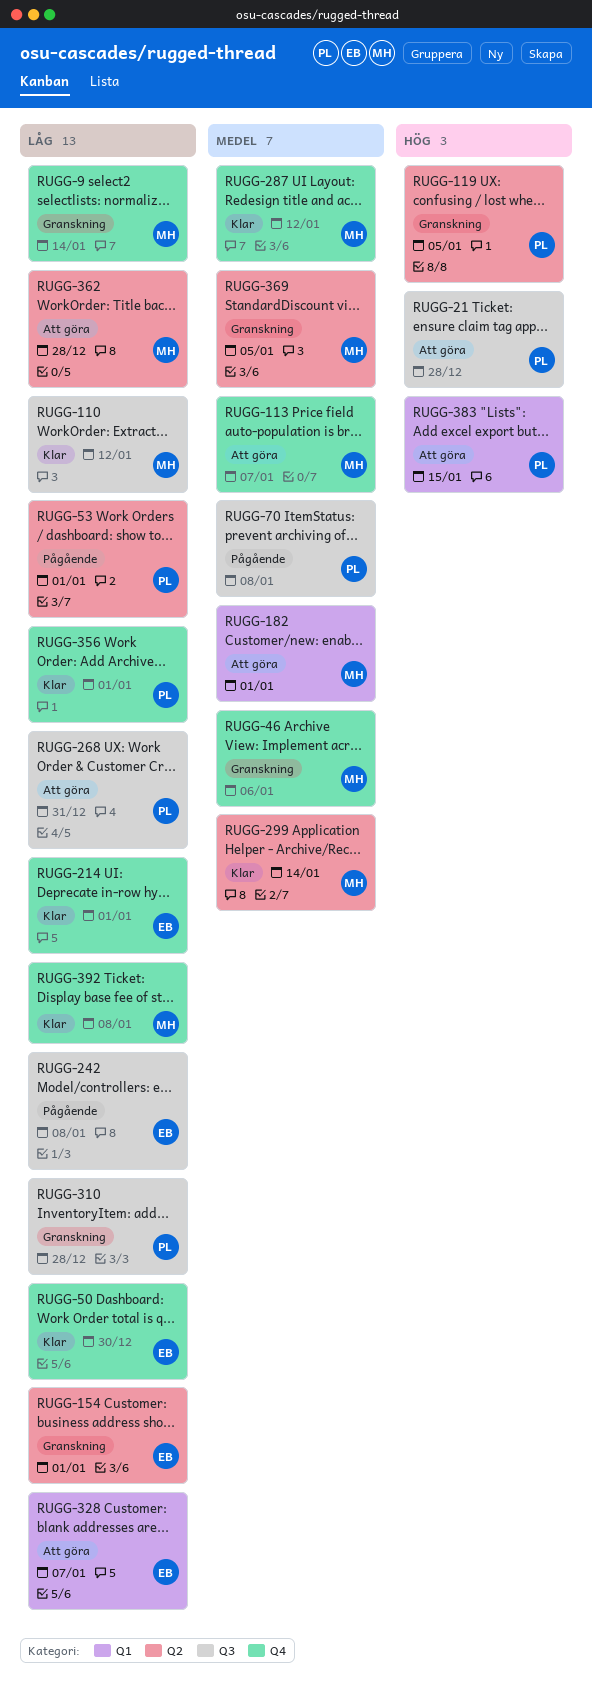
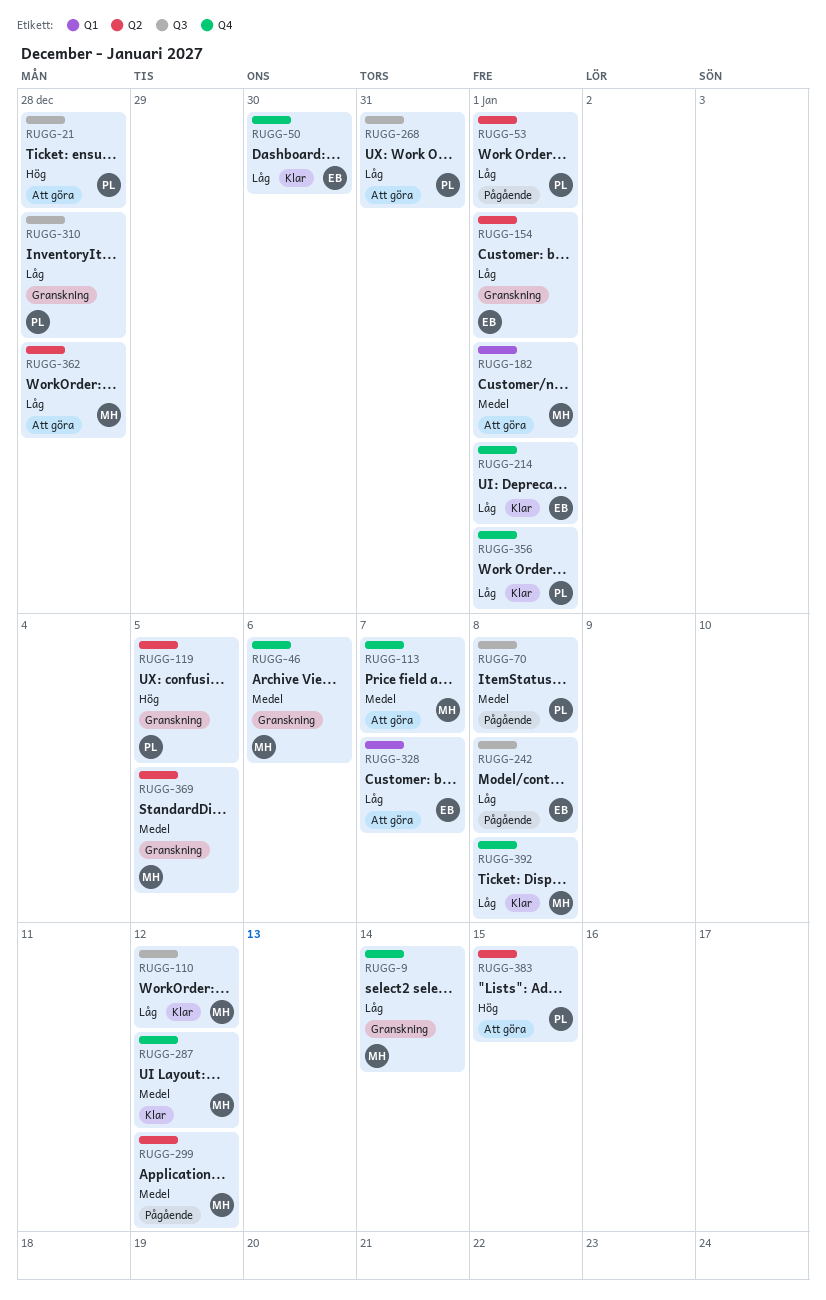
RUGG-299, status: Klar -> Pågående
RUGG-299, due: Jan 14 -> Jan 12
RUGG-383, label: Q1 -> Q2

